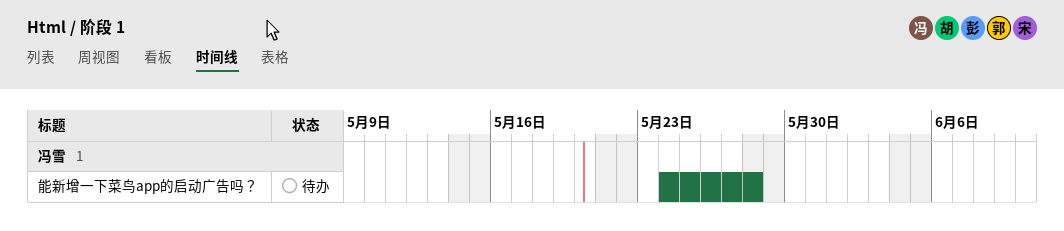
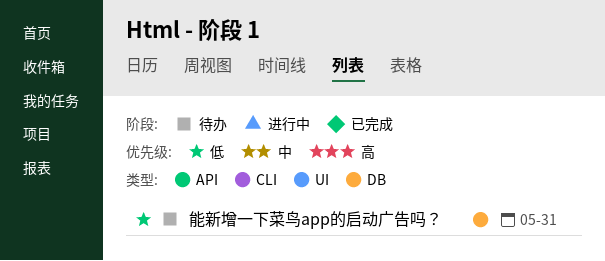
能新增一下菜鸟app的启动广告吗？, due: May 28 -> May 31

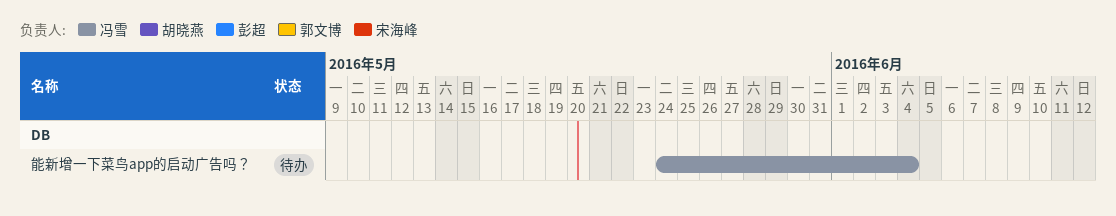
能新增一下菜鸟app的启动广告吗？, due: May 31 -> Jun 4

